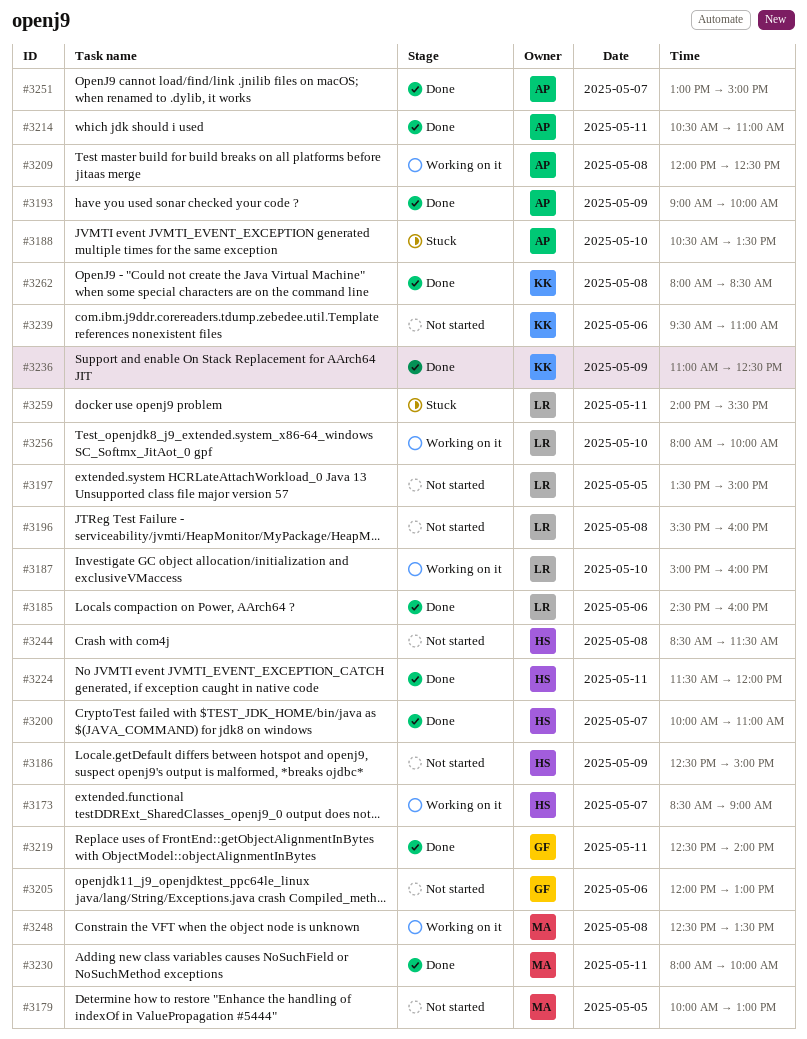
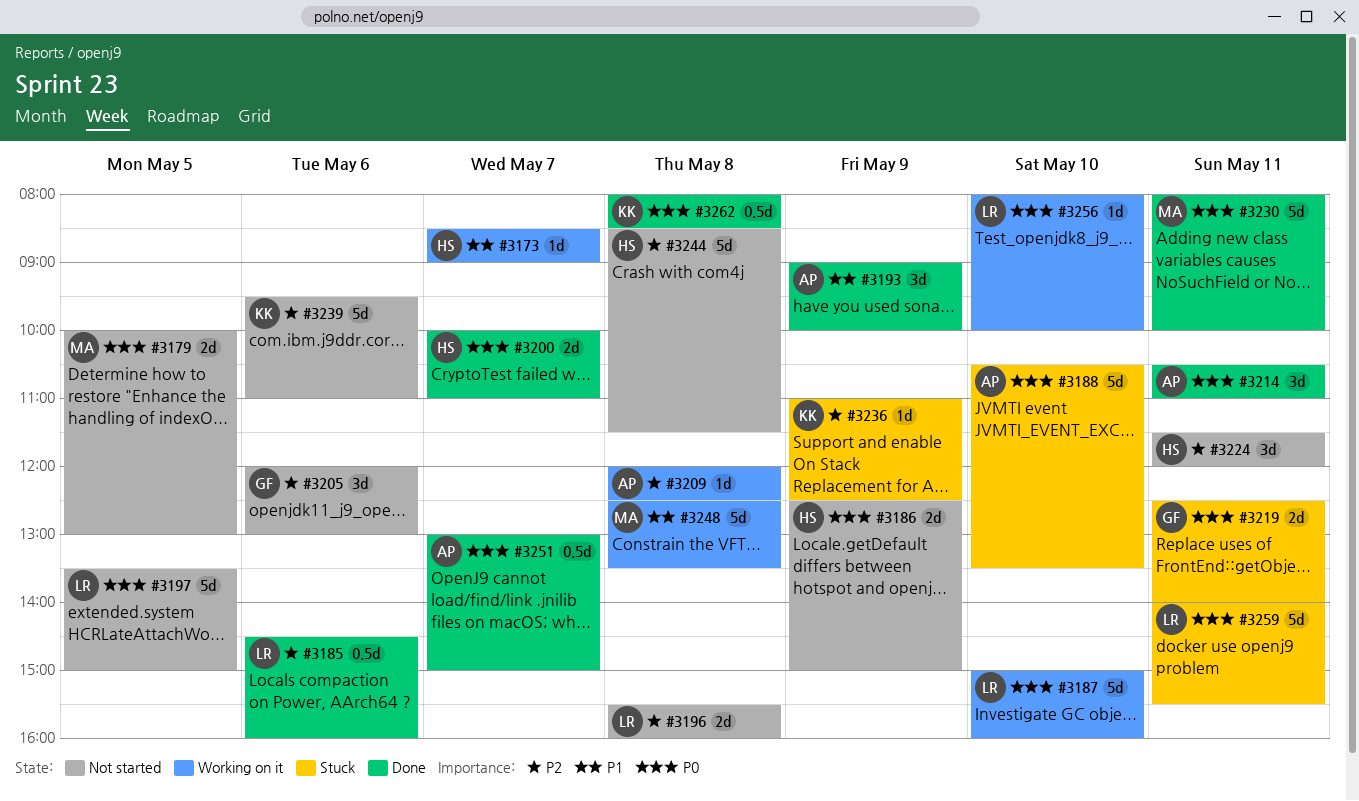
#3219, status: Done -> Stuck
#3224, status: Done -> Not started
#3236, status: Done -> Stuck

